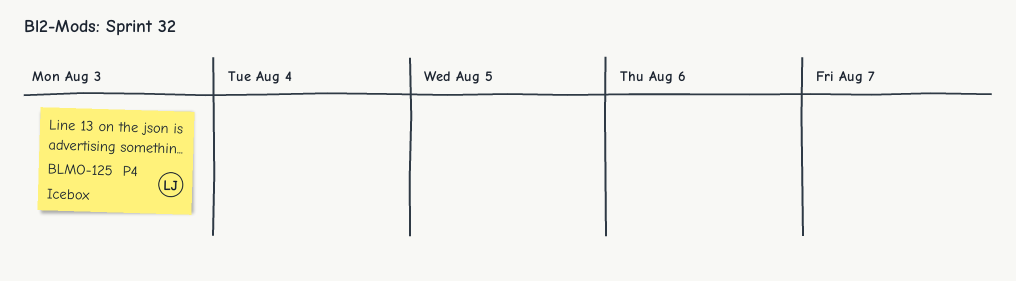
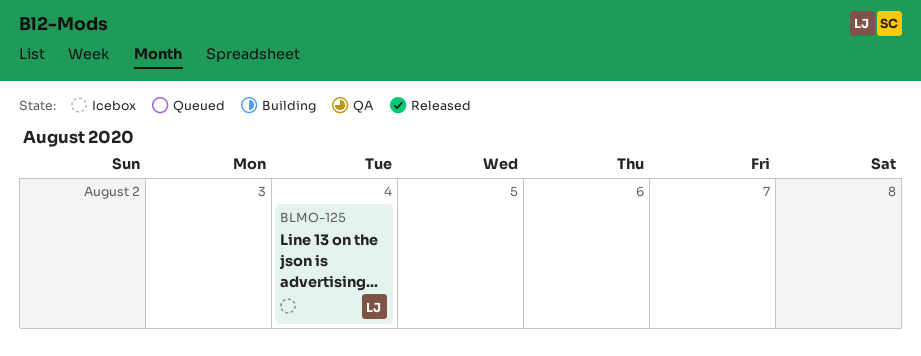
BLMO-125, due: Aug 3 -> Aug 4

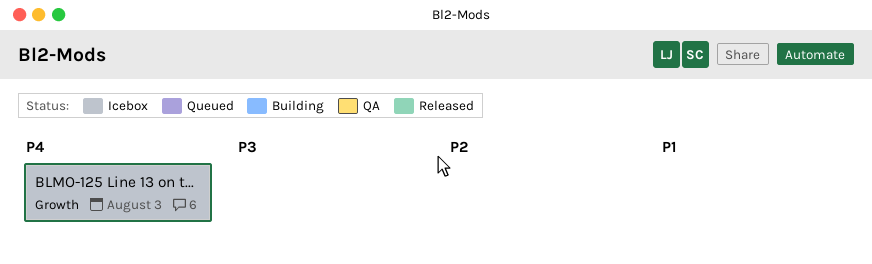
BLMO-125, due: Aug 4 -> Aug 3

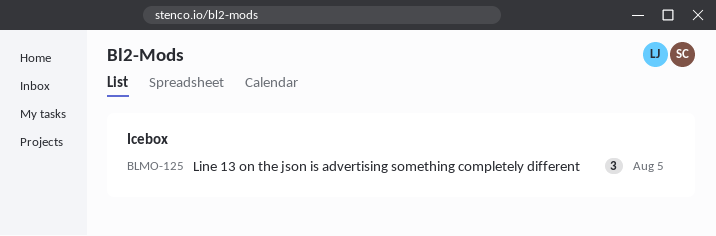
BLMO-125, due: Aug 3 -> Aug 5

